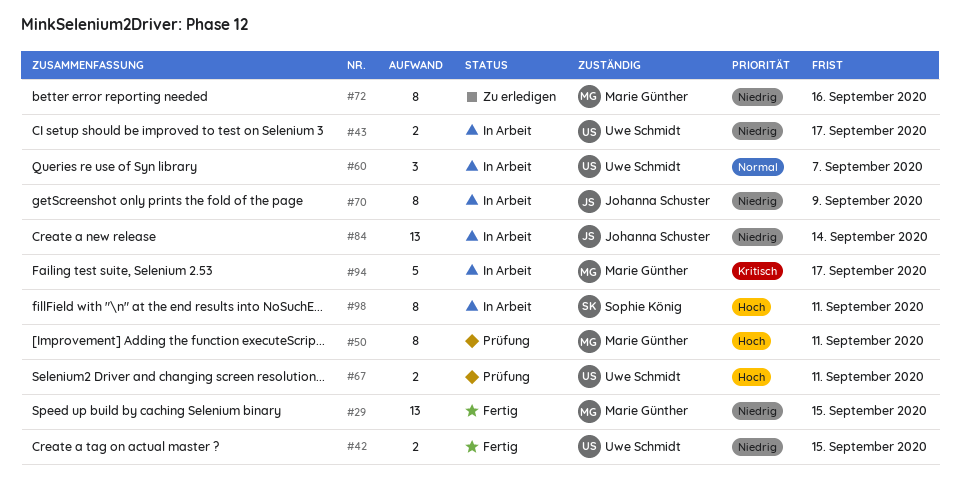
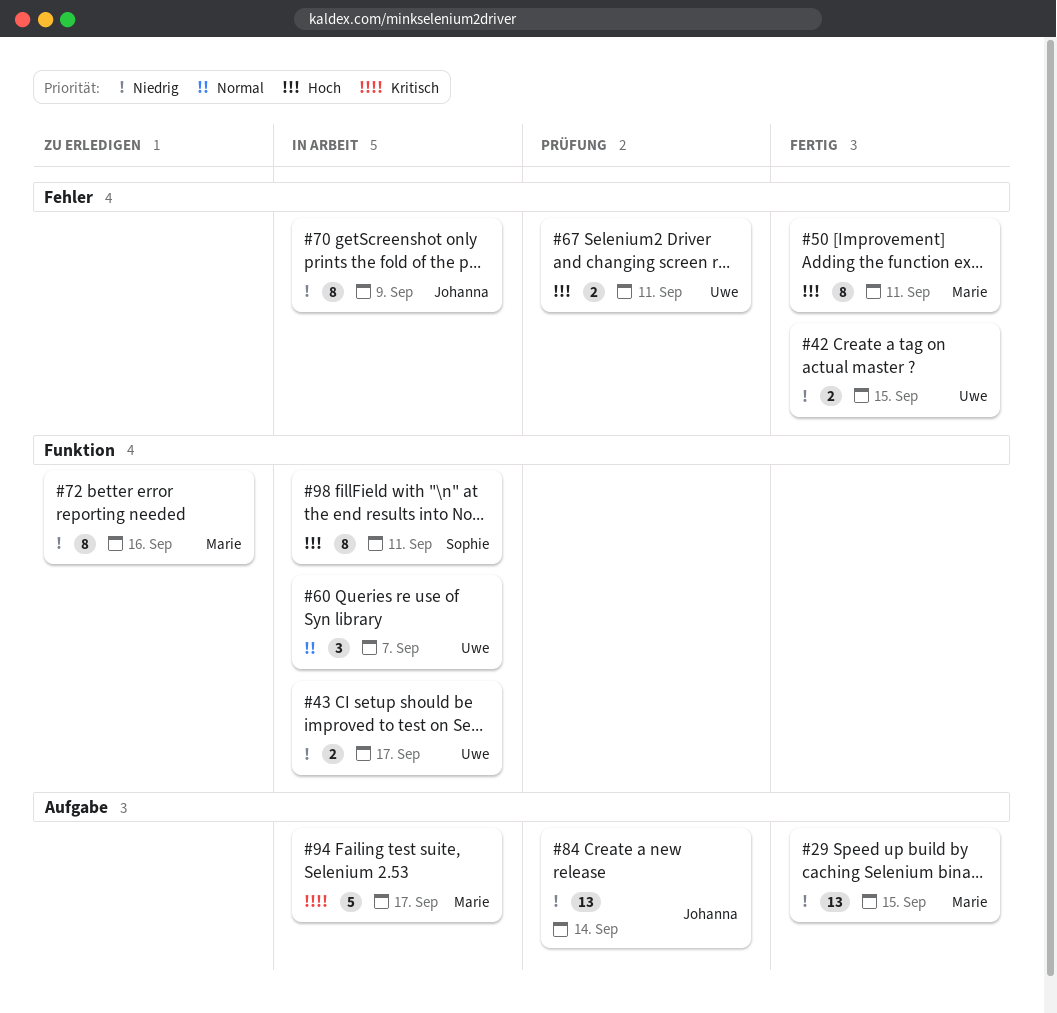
#50, status: Prüfung -> Fertig
#84, status: In Arbeit -> Prüfung

